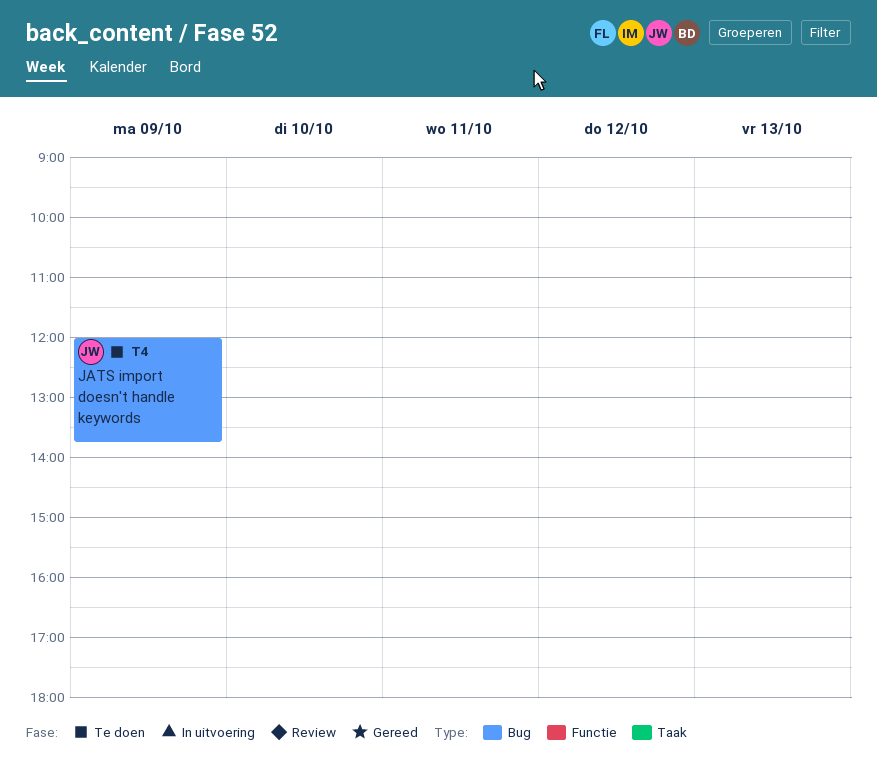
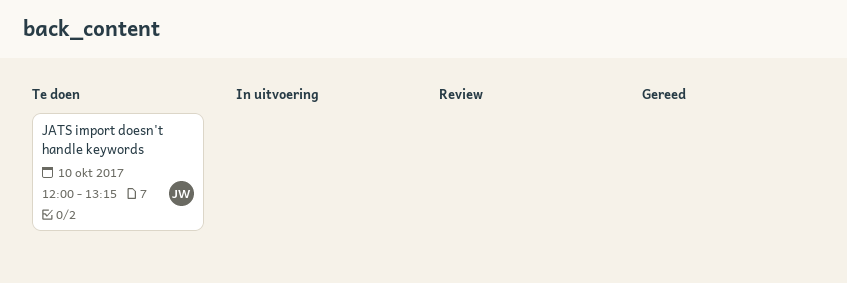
JATS import doesn't handle keywords, day: Oct 9 -> Oct 10
JATS import doesn't handle keywords, ends: 13:45 -> 13:15

